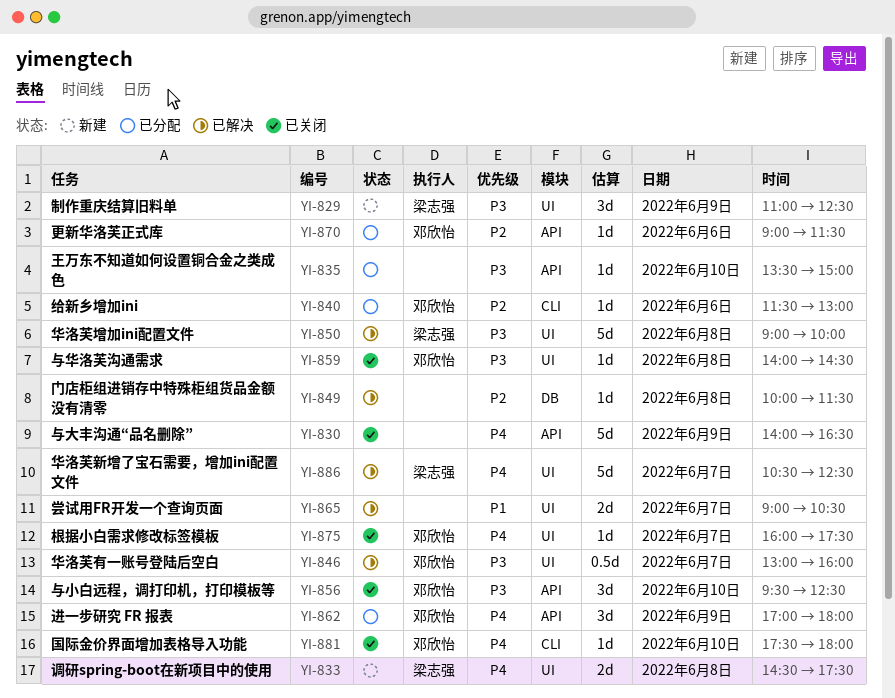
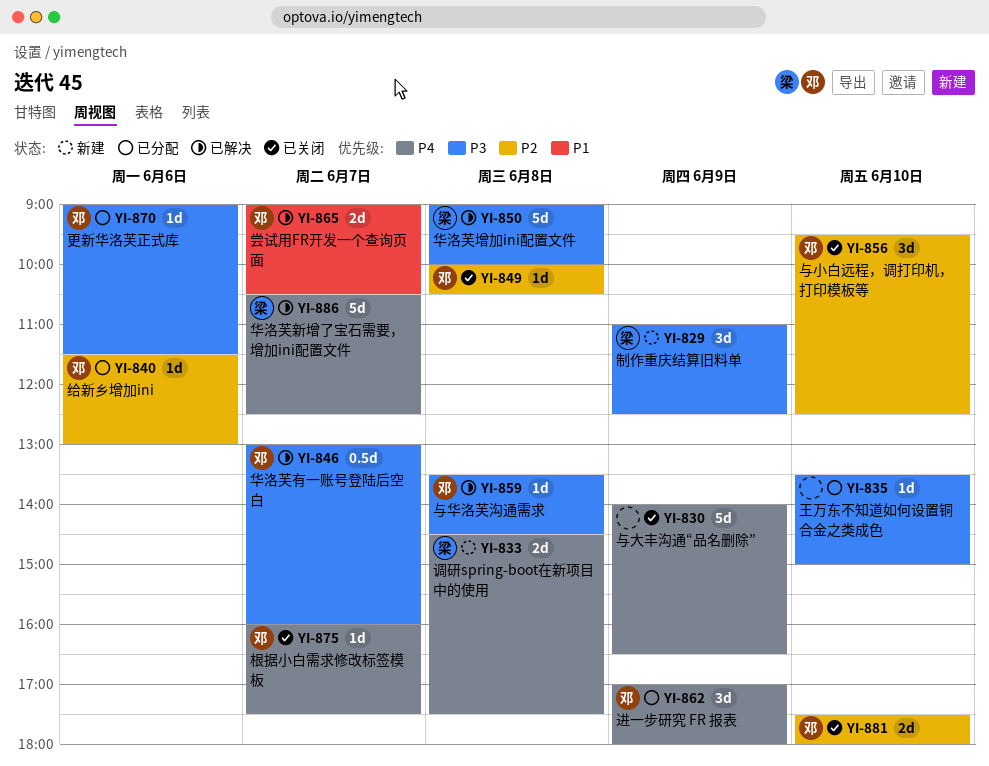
YI-849, status: 已解决 -> 已关闭
YI-849, owner: none -> 邓欣怡
YI-849, ends: 11:30 -> 10:30
YI-856, priority: P3 -> P2
YI-859, status: 已关闭 -> 已解决
YI-859, begins: 14:00 -> 13:30
YI-865, owner: none -> 邓欣怡
YI-870, priority: P2 -> P3
YI-881, priority: P4 -> P2
YI-881, estimate: 1d -> 2d

